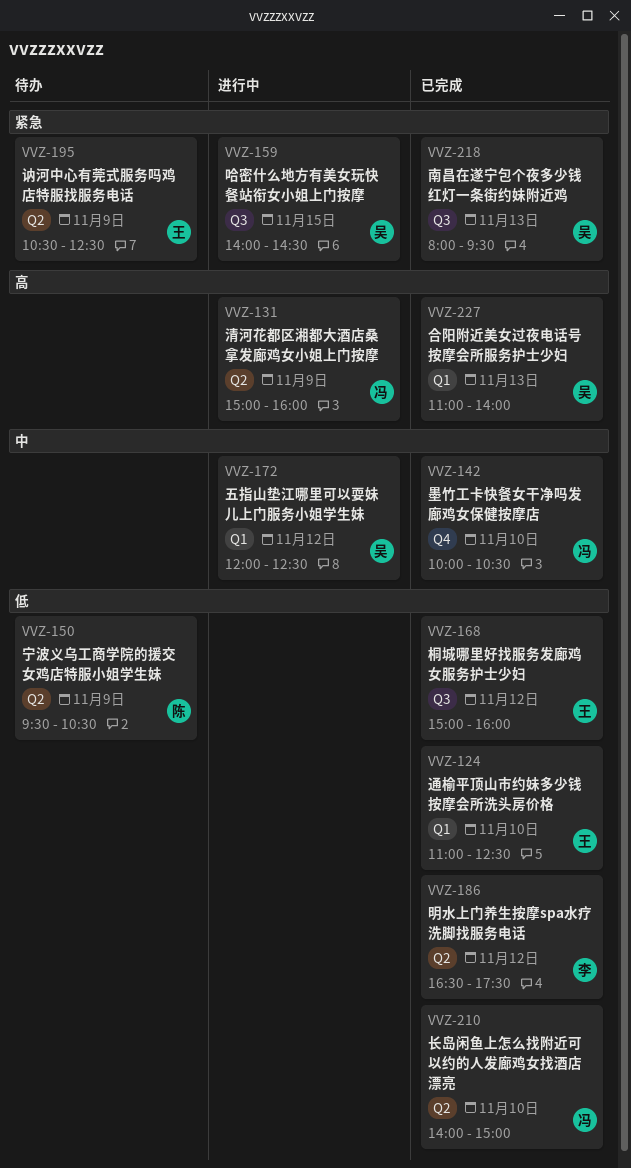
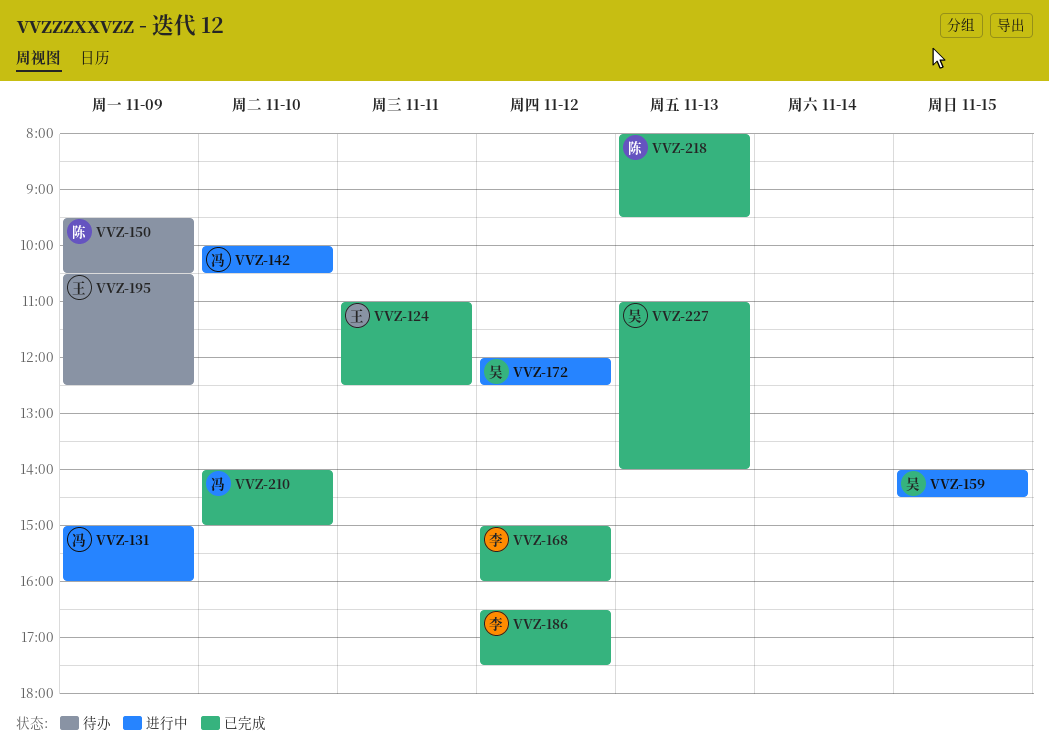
VVZ-124, day: Nov 10 -> Nov 11
VVZ-142, status: 已完成 -> 进行中
VVZ-168, owner: 王 -> 李
VVZ-218, owner: 吴 -> 陈

